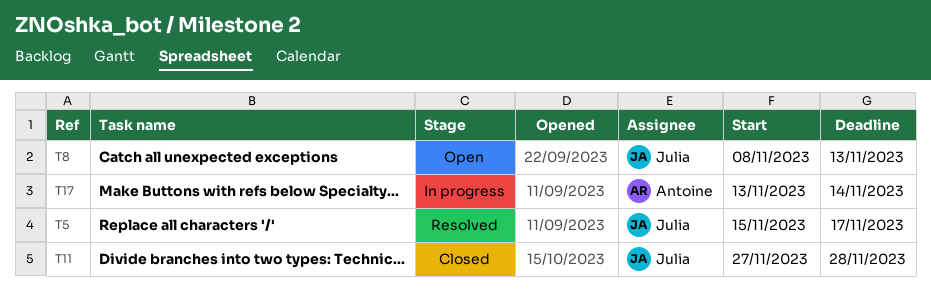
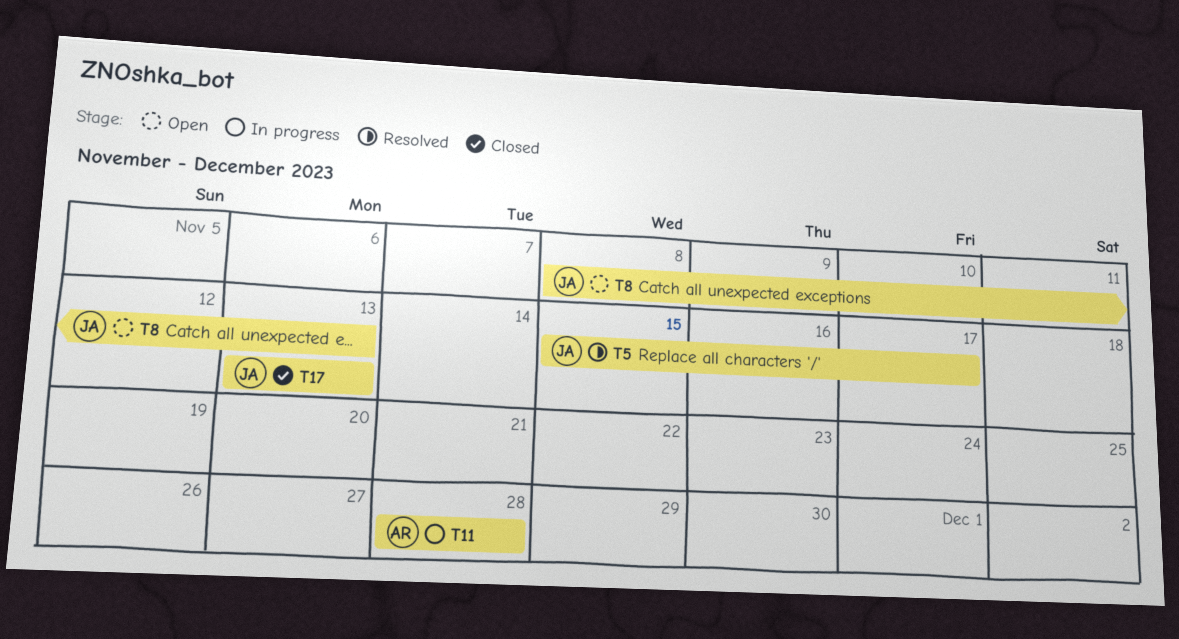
T11, status: Closed -> In progress
T11, owner: Julia -> Antoine
T11, start: Nov 27 -> Nov 28
T17, status: In progress -> Closed
T17, owner: Antoine -> Julia
T17, due: Nov 14 -> Nov 13

